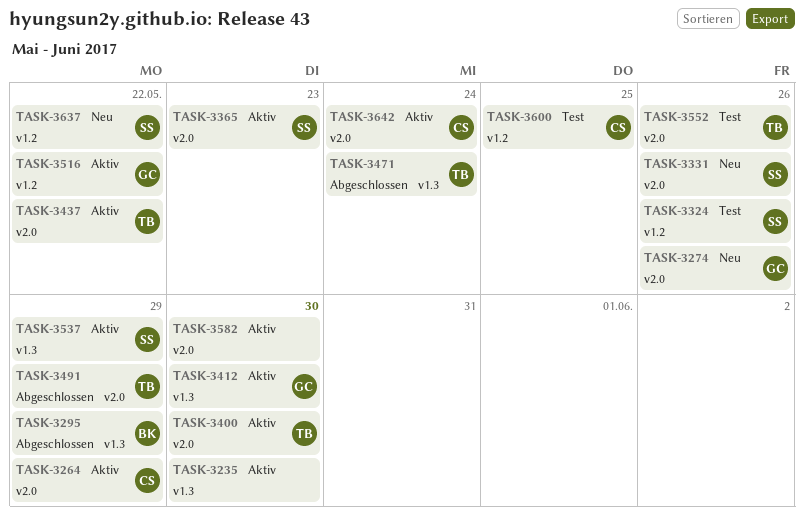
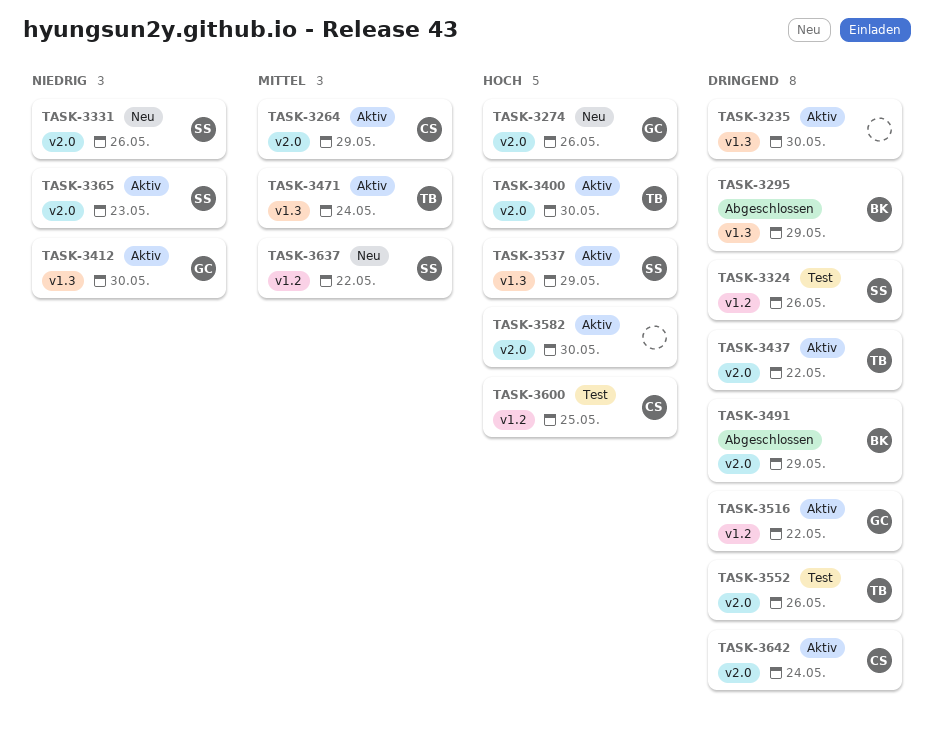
TASK-3471, status: Abgeschlossen -> Aktiv
TASK-3491, owner: TB -> BK

